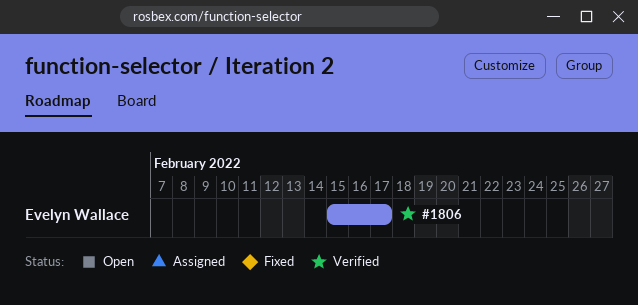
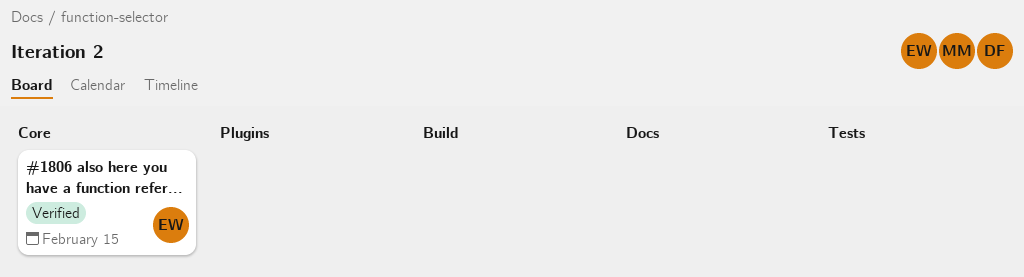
#1806, due: Feb 17 -> Feb 15

